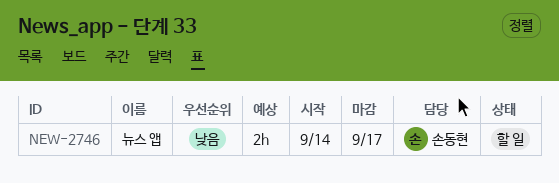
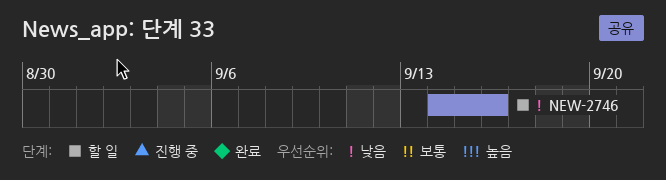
NEW-2746, due: Sep 17 -> Sep 16

